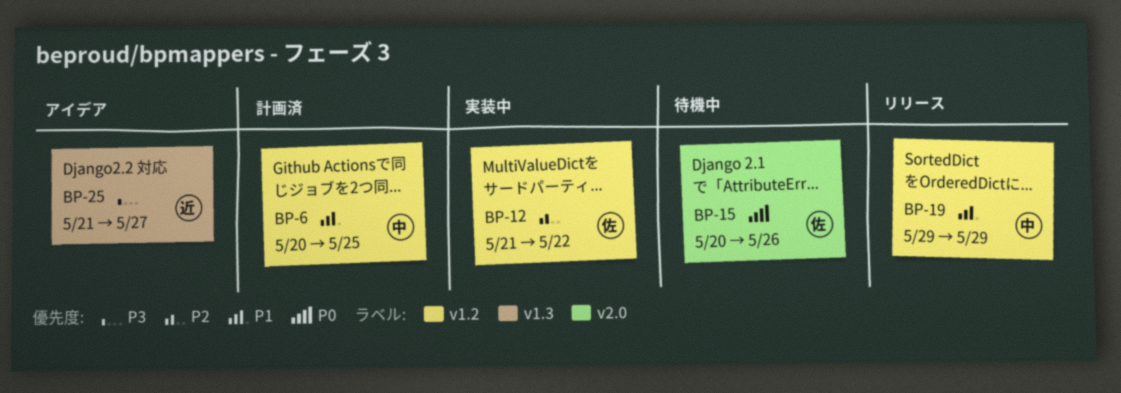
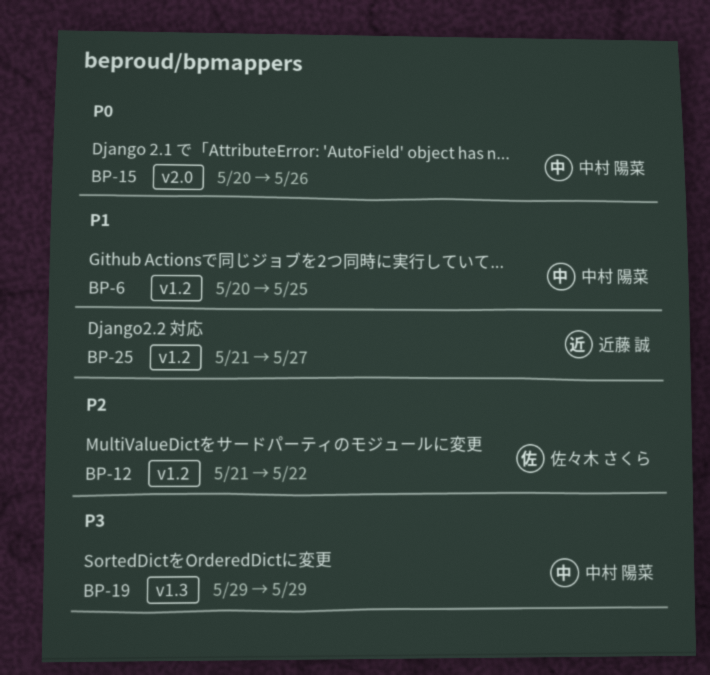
BP-15, owner: 佐々木 さくら -> 中村 陽菜
BP-19, priority: P1 -> P3
BP-19, label: v1.2 -> v1.3
BP-25, priority: P3 -> P1
BP-25, label: v1.3 -> v1.2

